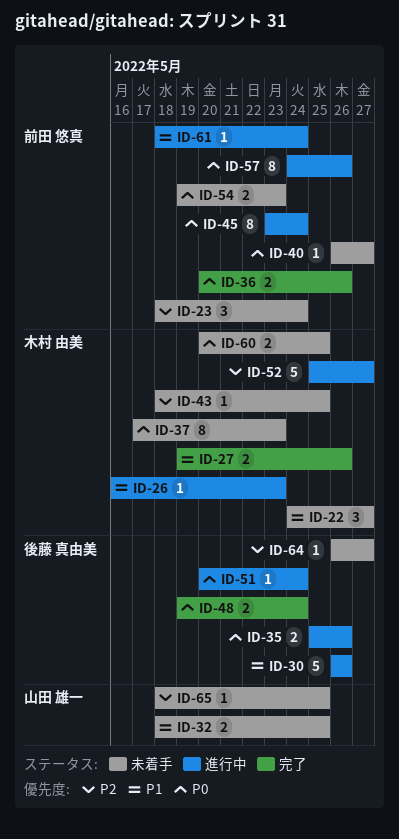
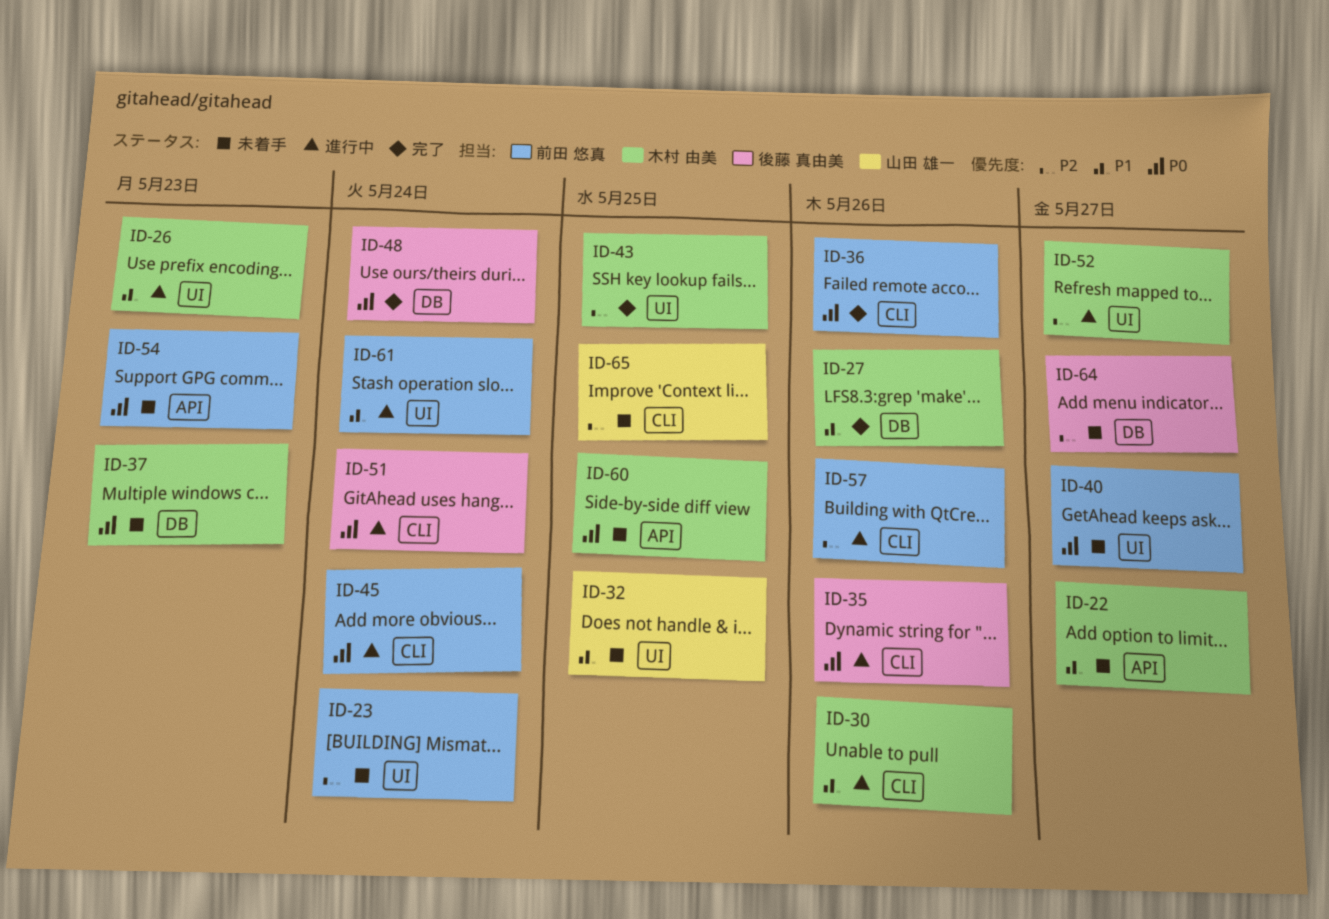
ID-30, owner: 後藤 真由美 -> 木村 由美
ID-43, status: 未着手 -> 完了
ID-57, priority: P0 -> P2

